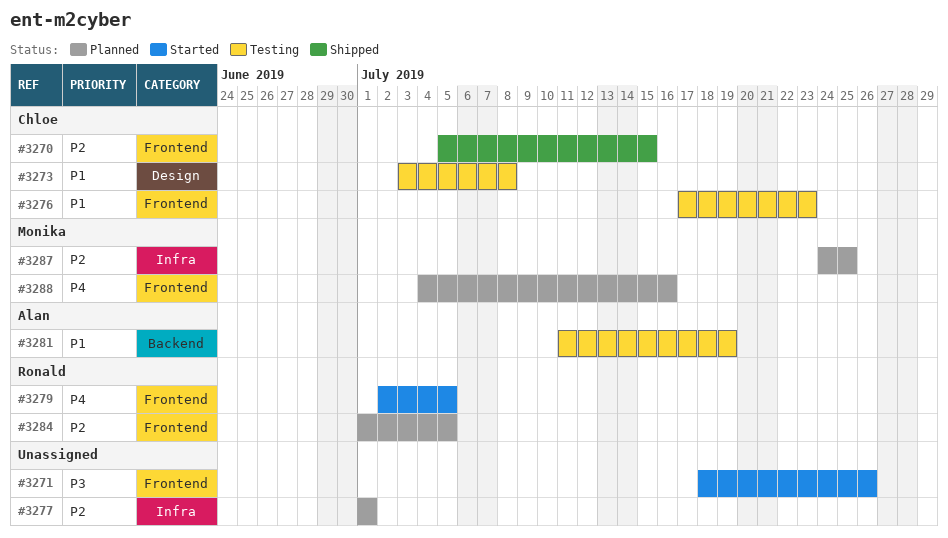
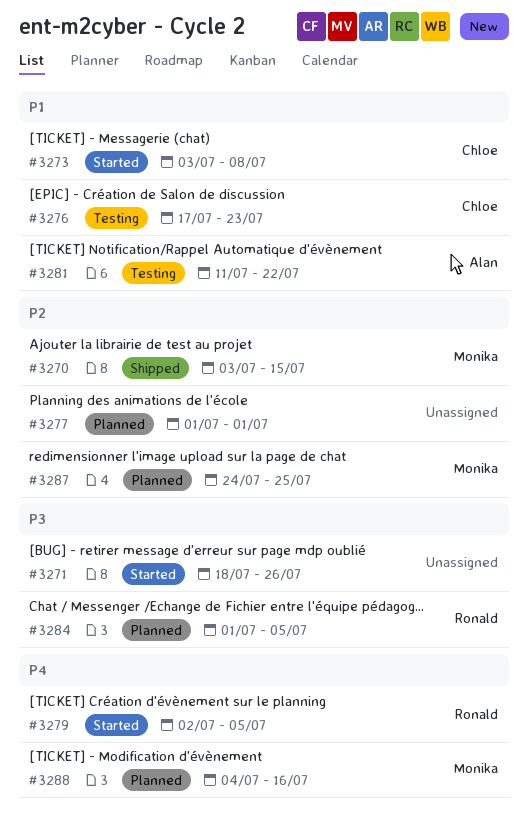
#3270, owner: Chloe -> Monika
#3270, start: Jul 5 -> Jul 3
#3273, status: Testing -> Started
#3281, due: Jul 19 -> Jul 22
#3284, priority: P2 -> P3

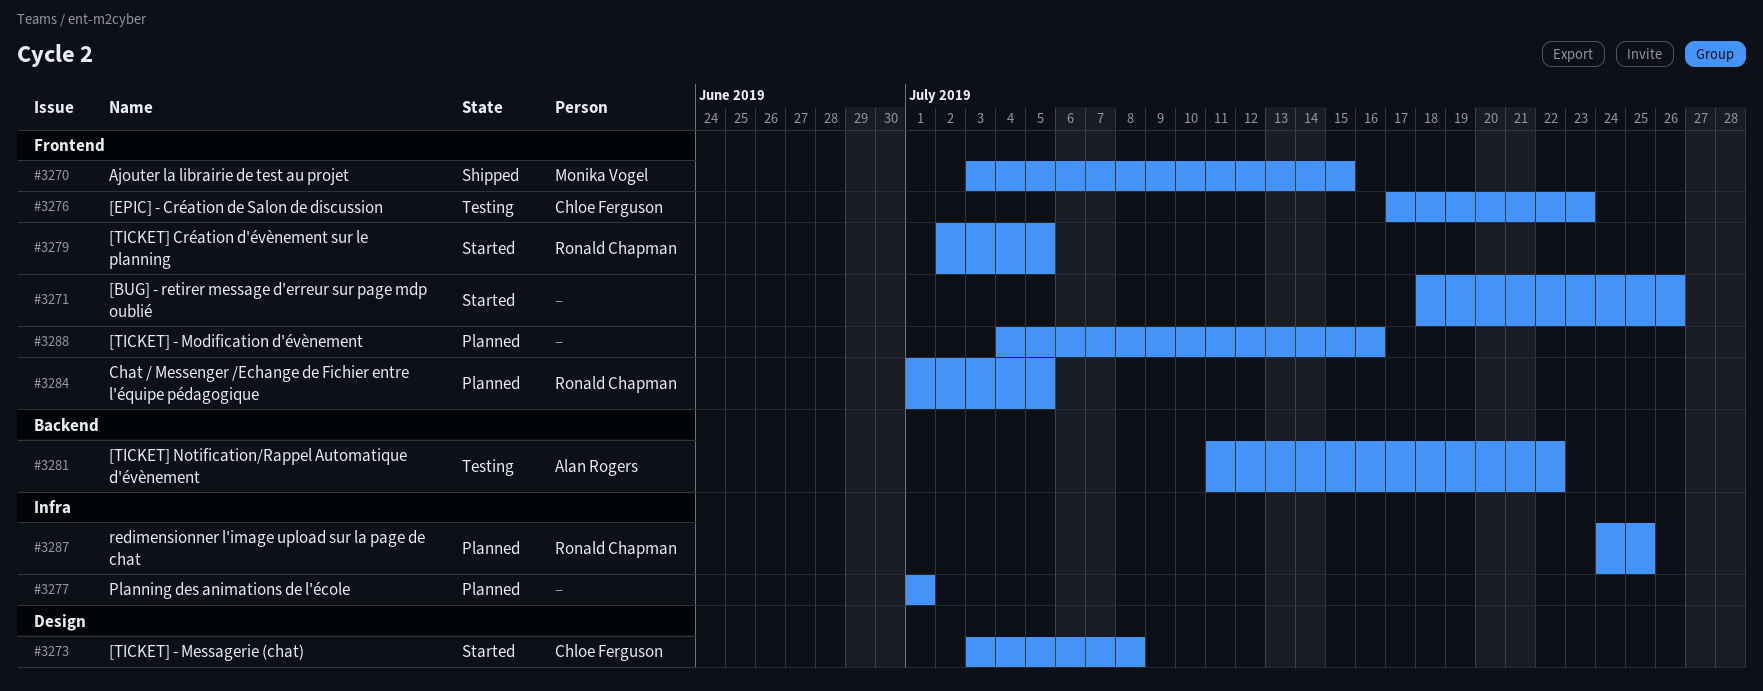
#3287, owner: Monika Vogel -> Ronald Chapman
#3288, owner: Monika Vogel -> none

